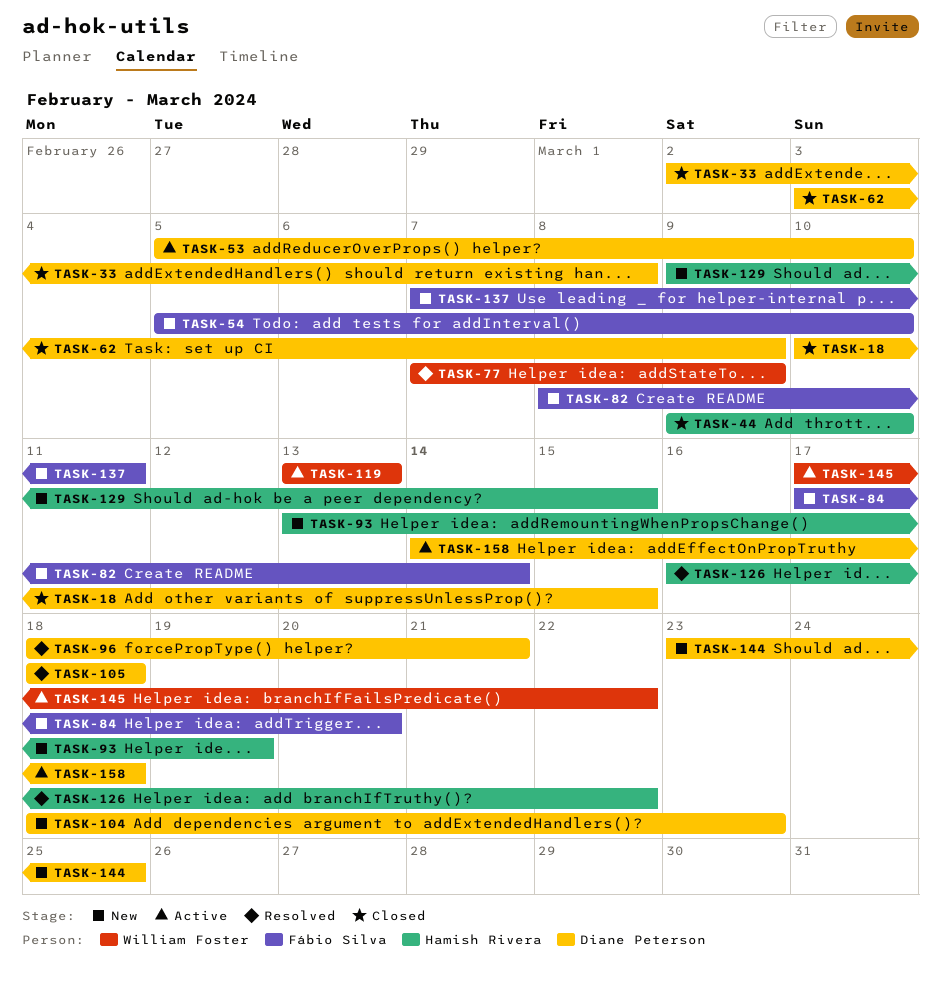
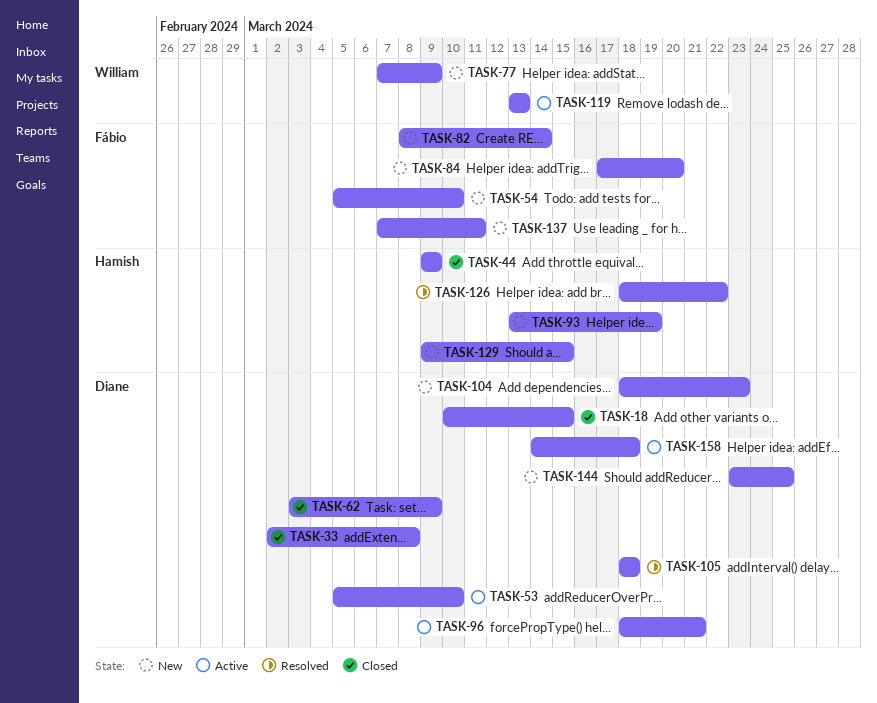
TASK-44, due: Mar 10 -> Mar 9
TASK-77, status: Resolved -> New
TASK-96, status: Resolved -> Active
TASK-126, start: Mar 16 -> Mar 18
TASK-145: present -> none

